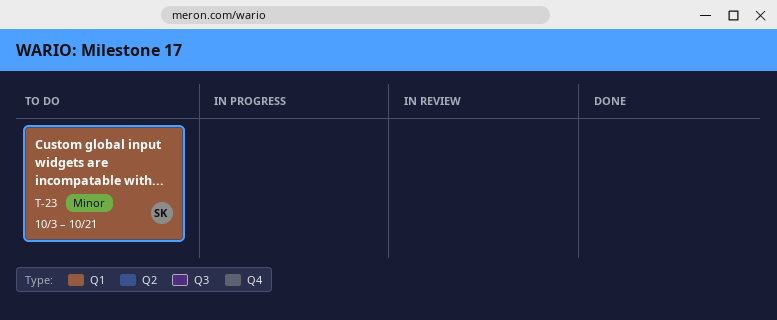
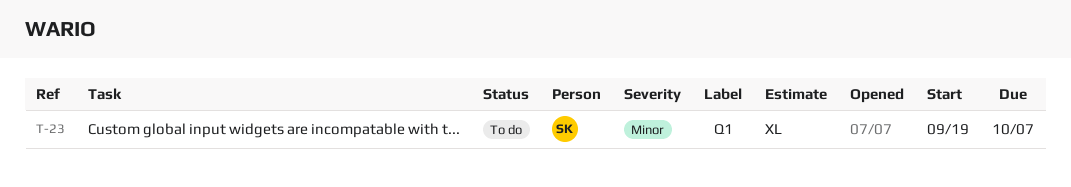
T-23, start: Oct 3 -> Sep 19
T-23, due: Oct 21 -> Oct 7

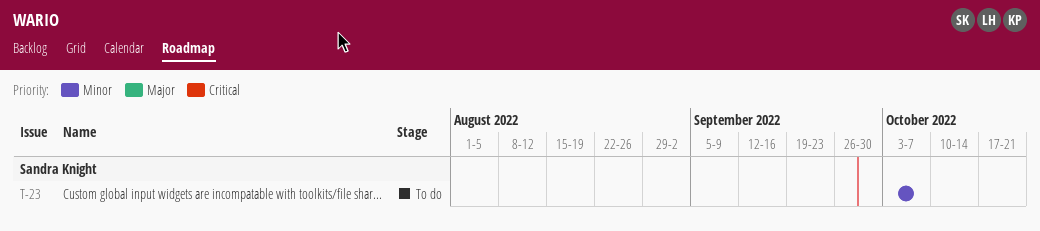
T-23, start: Sep 19 -> Oct 3

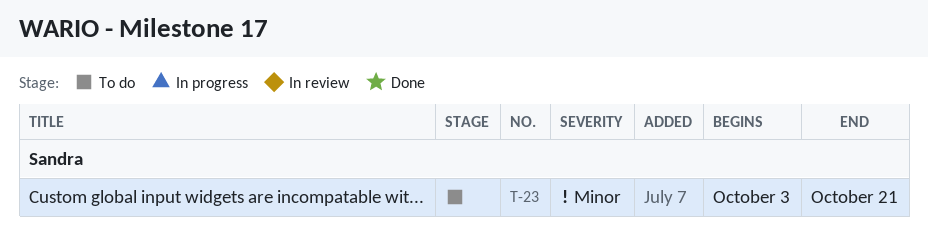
T-23, due: Oct 7 -> Oct 21

